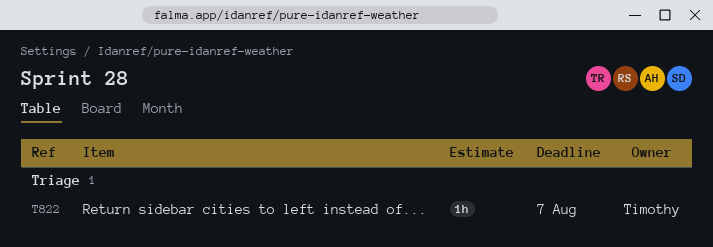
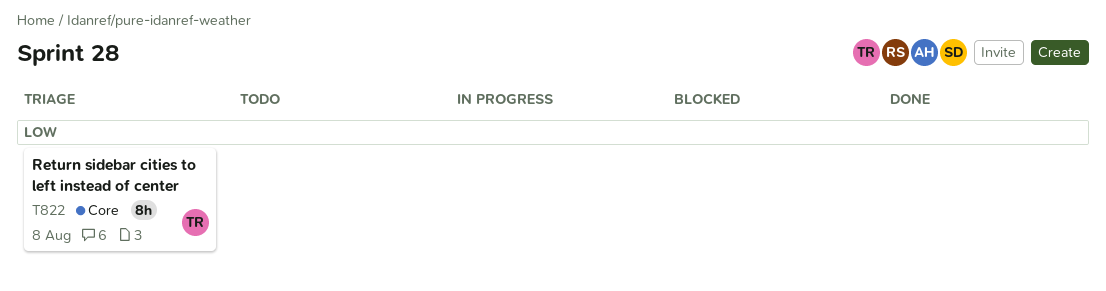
T822, estimate: 1h -> 8h
T822, due: Aug 7 -> Aug 8

